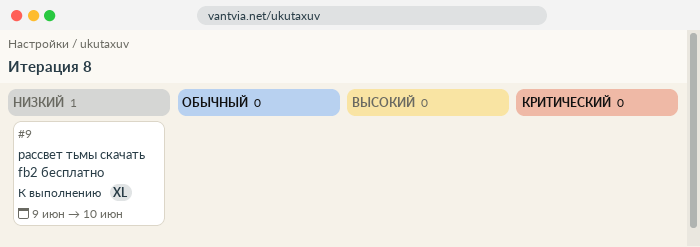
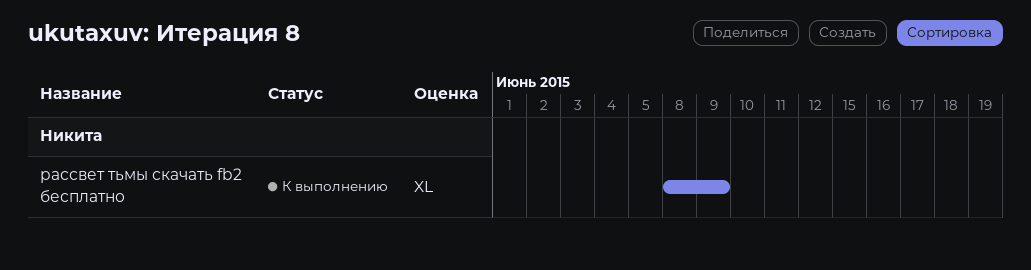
рассвет тьмы скачать fb2 бесплатно, start: Jun 9 -> Jun 8
рассвет тьмы скачать fb2 бесплатно, due: Jun 10 -> Jun 9

